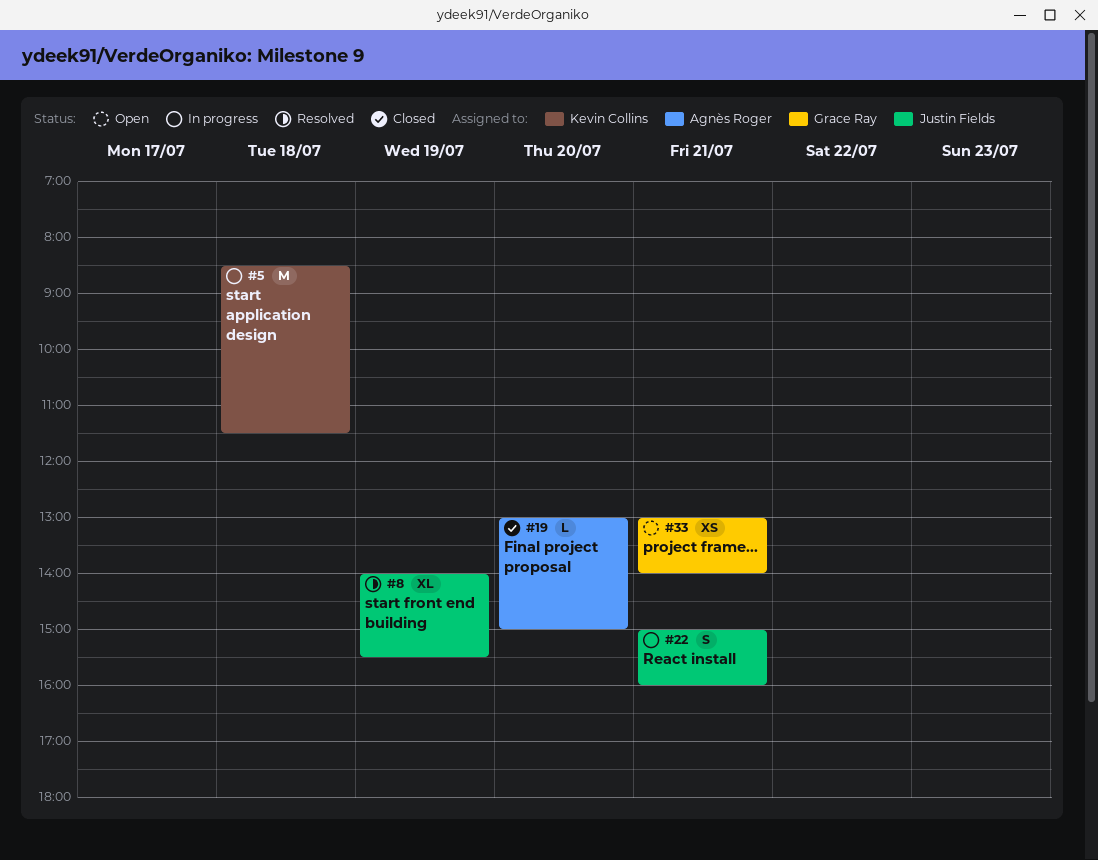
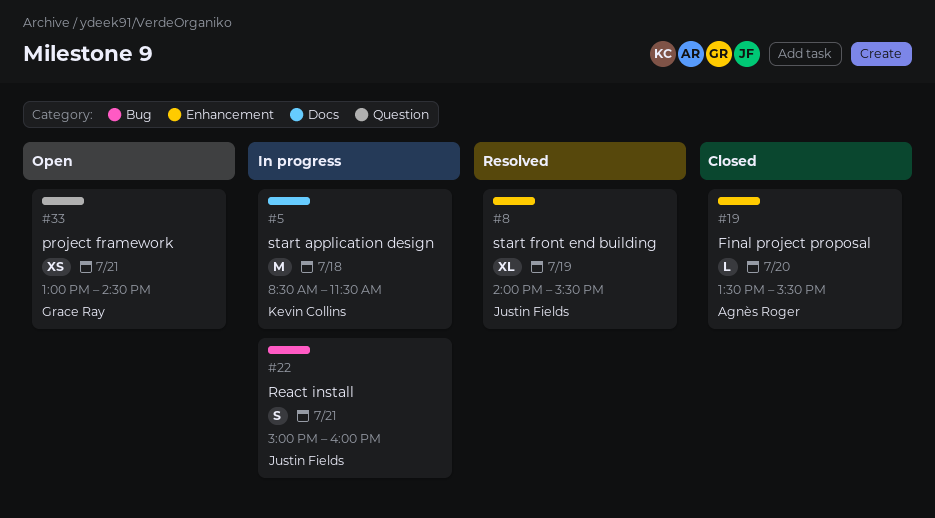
#19, begins: 13:00 -> 13:30
#19, ends: 15:00 -> 15:30
#33, ends: 14:00 -> 14:30

